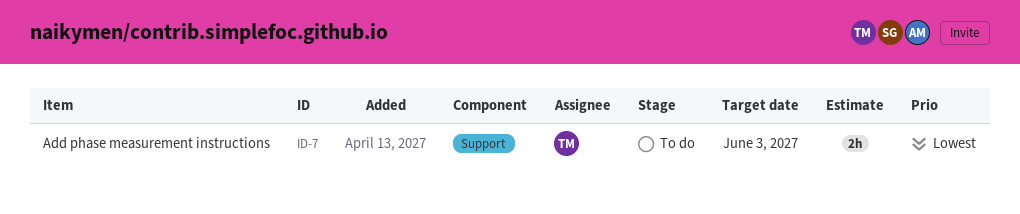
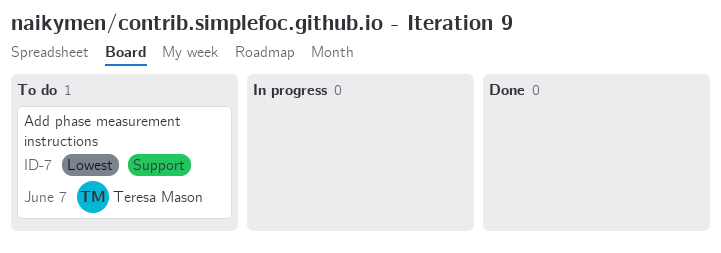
ID-7, due: Jun 3 -> Jun 7

